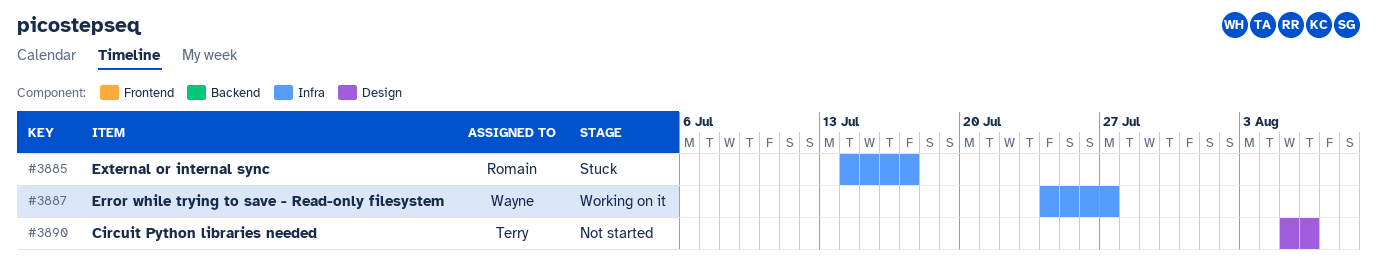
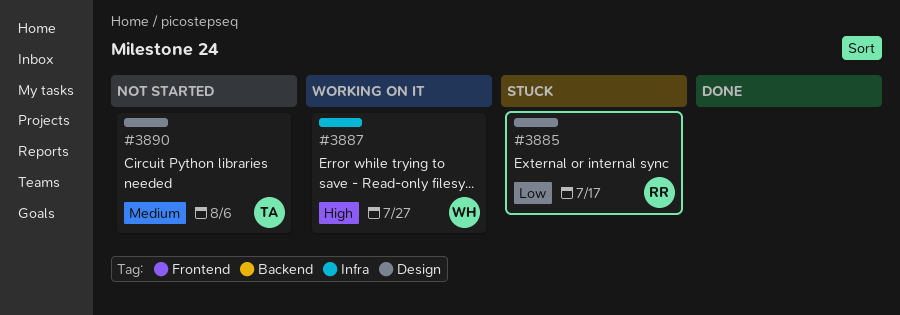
#3885, label: Infra -> Design

